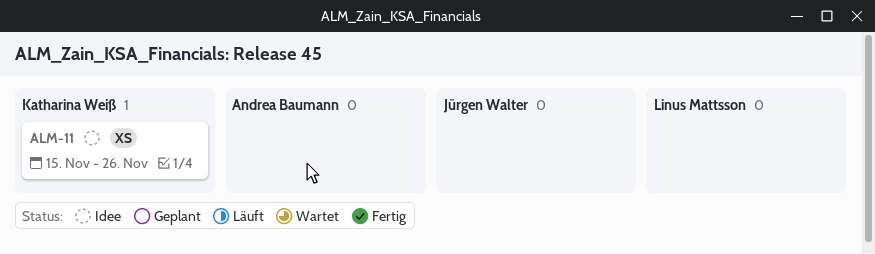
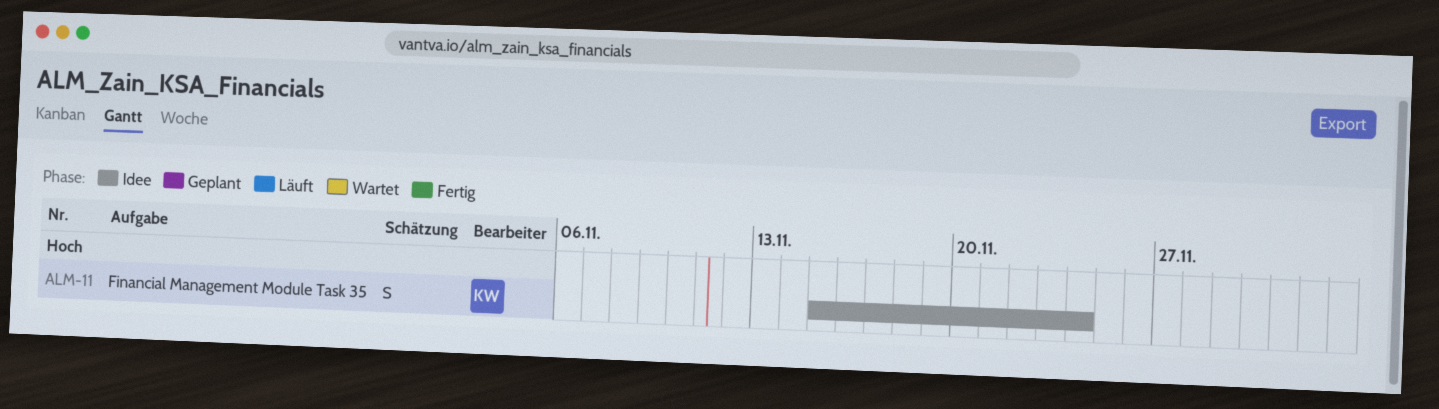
ALM-11, estimate: XS -> S
ALM-11, due: Nov 26 -> Nov 24

